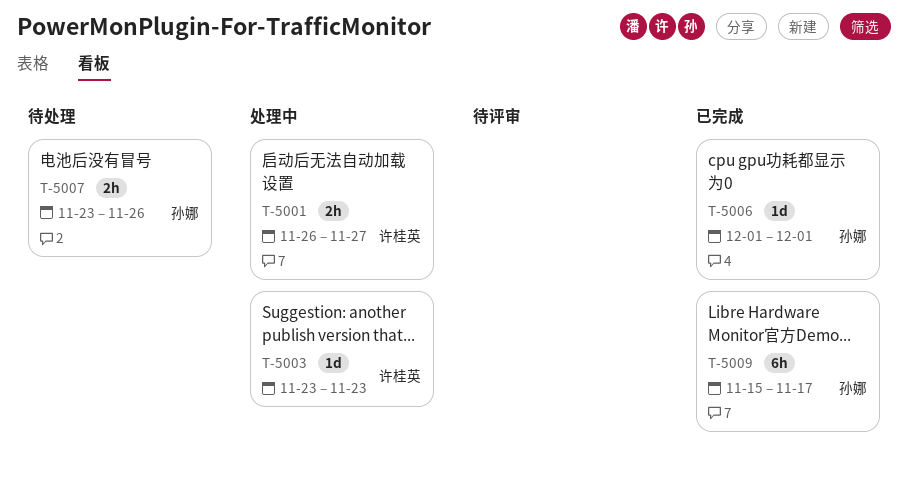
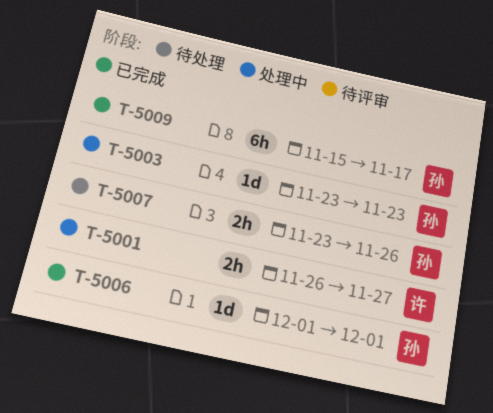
T-5003, owner: 许桂英 -> 孙娜

